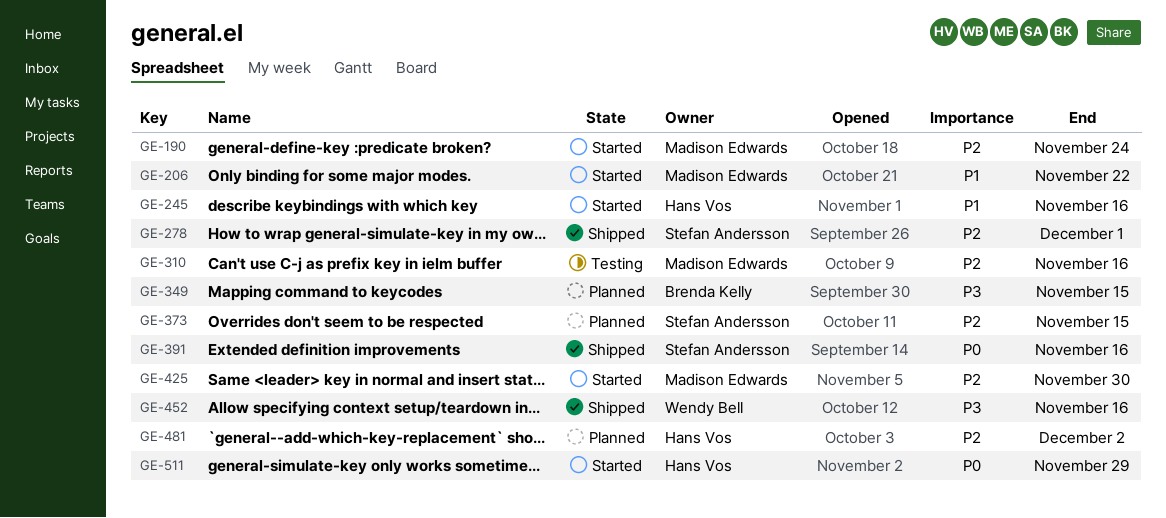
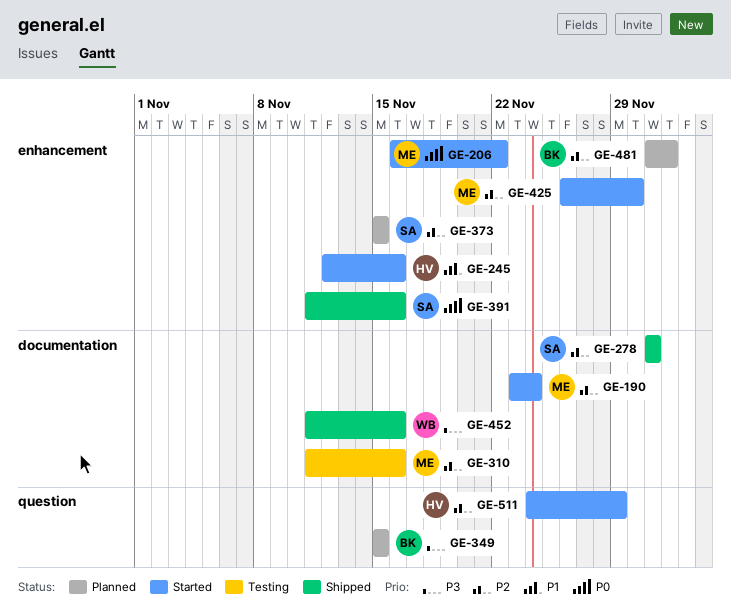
GE-206, priority: P1 -> P0
GE-481, owner: Hans Vos -> Brenda Kelly
GE-511, priority: P0 -> P2

